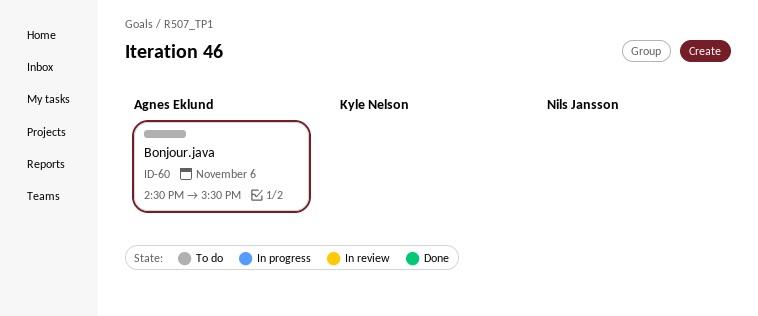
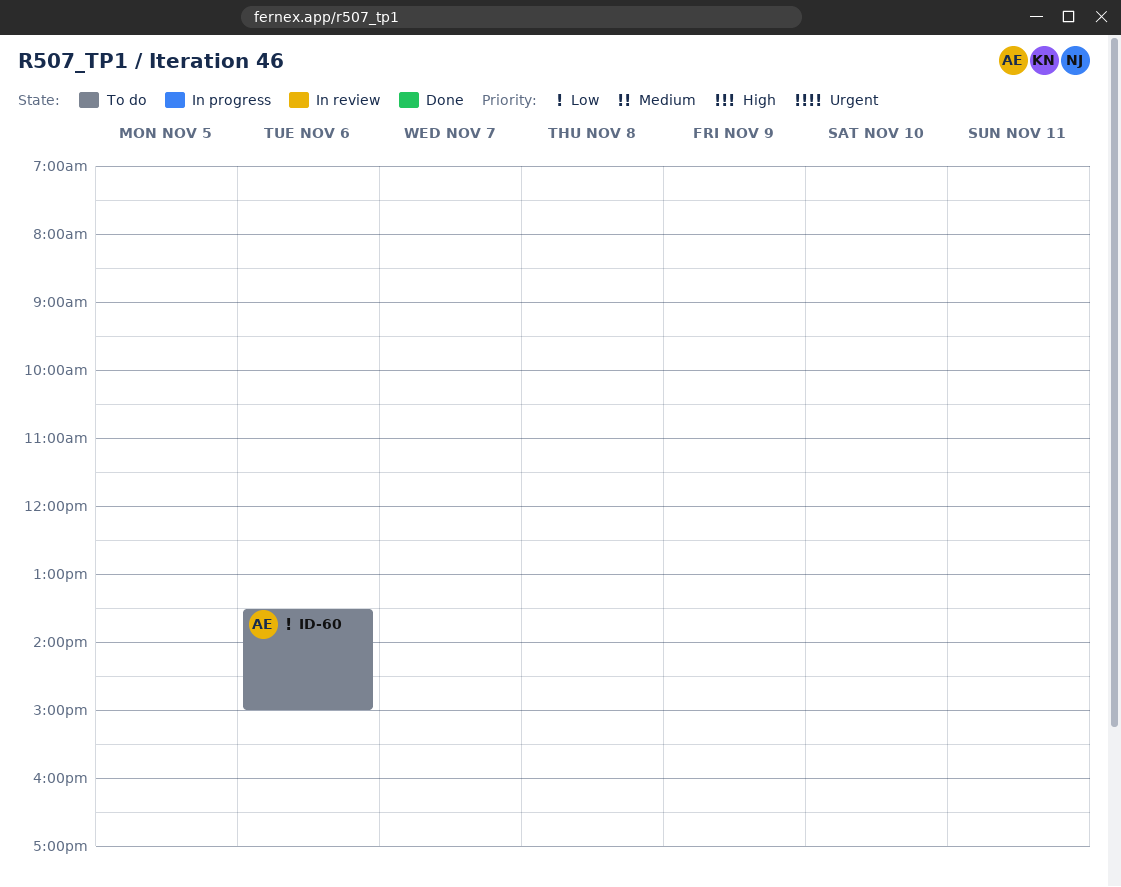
ID-60, begins: 14:30 -> 13:30
ID-60, ends: 15:30 -> 15:00

